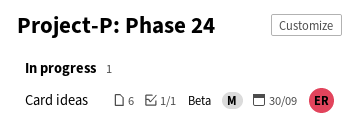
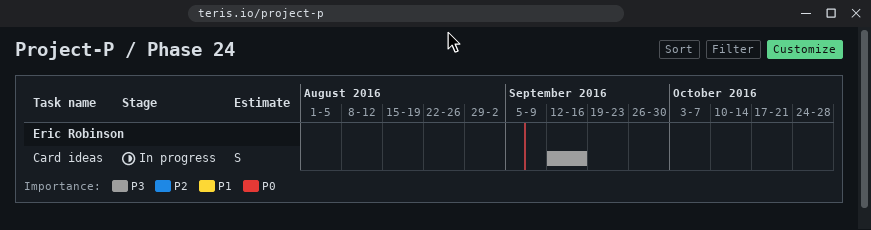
Card ideas, estimate: M -> S
Card ideas, due: Sep 30 -> Sep 16

